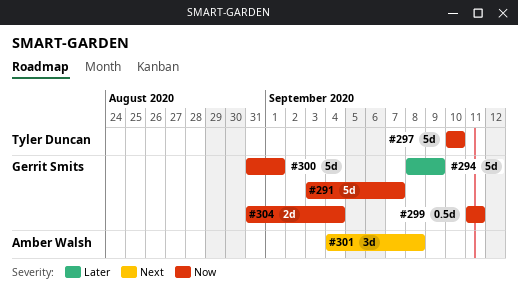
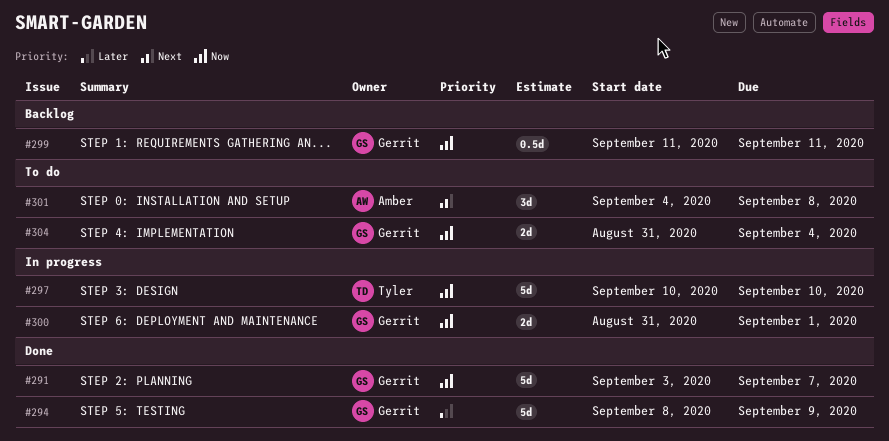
#300, estimate: 5d -> 2d

